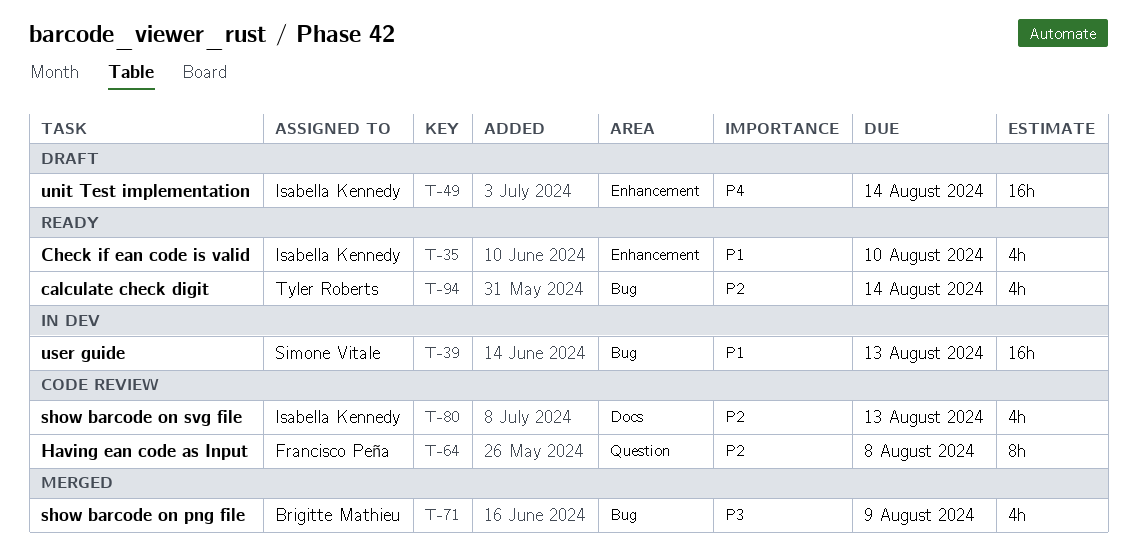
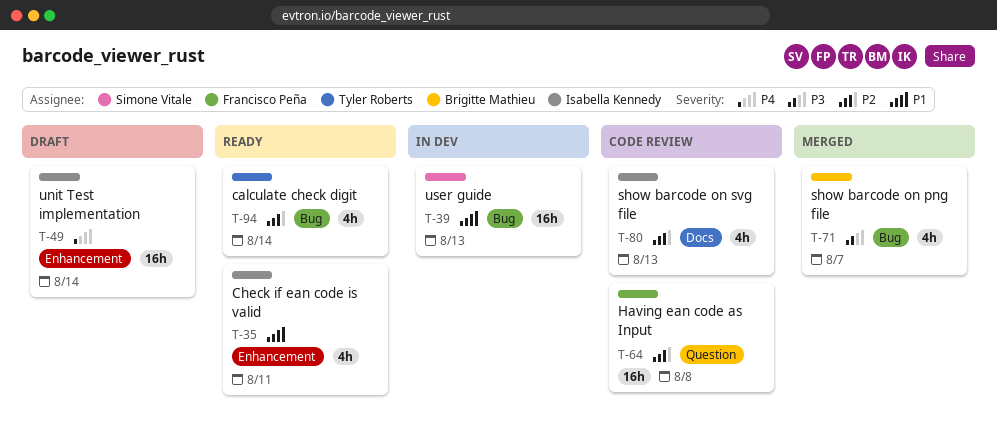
T-35, due: Aug 10 -> Aug 11
T-64, estimate: 8h -> 16h
T-71, due: Aug 9 -> Aug 7

